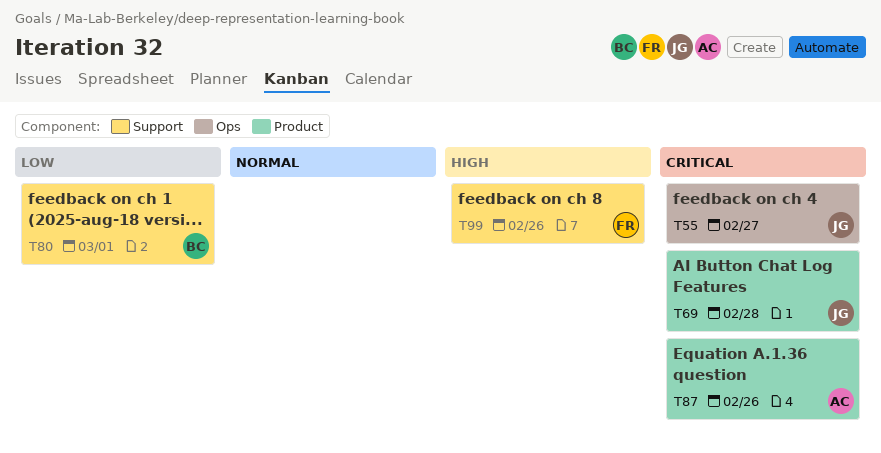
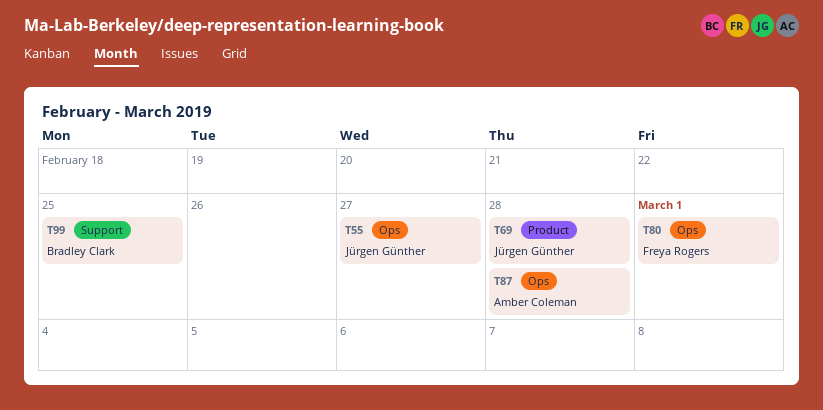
T80, owner: Bradley Clark -> Freya Rogers
T80, label: Support -> Ops
T87, label: Product -> Ops
T87, due: Feb 26 -> Feb 28
T99, owner: Freya Rogers -> Bradley Clark
T99, due: Feb 26 -> Feb 25

